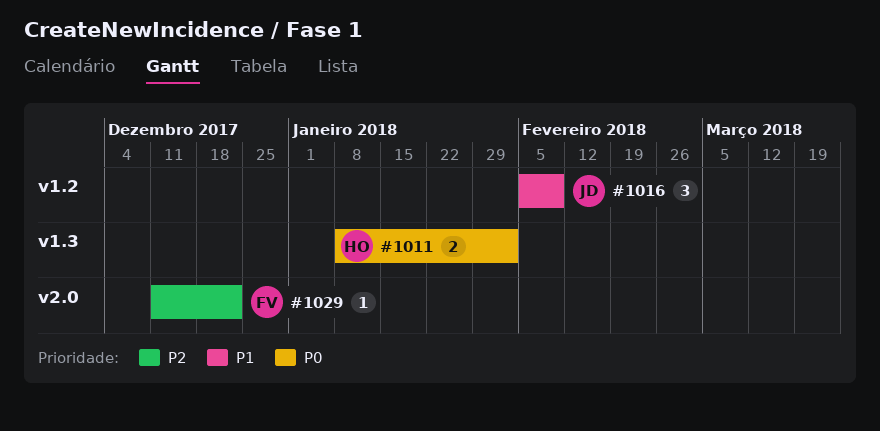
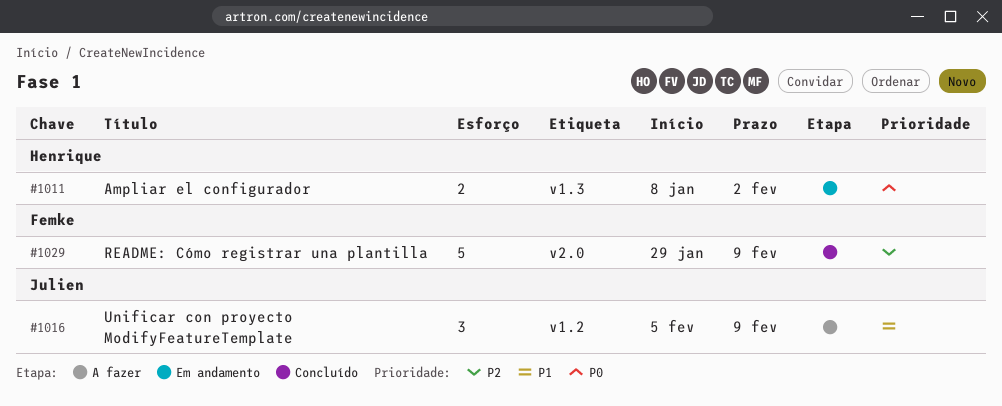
#1029, estimate: 1 -> 5
#1029, start: Dec 11 -> Jan 29
#1029, due: Dec 22 -> Feb 9

